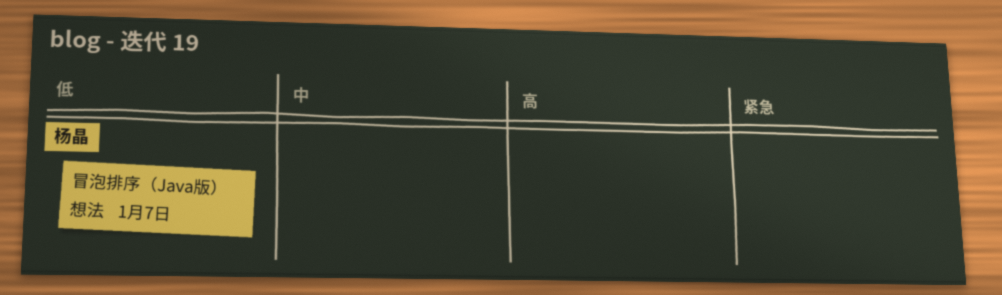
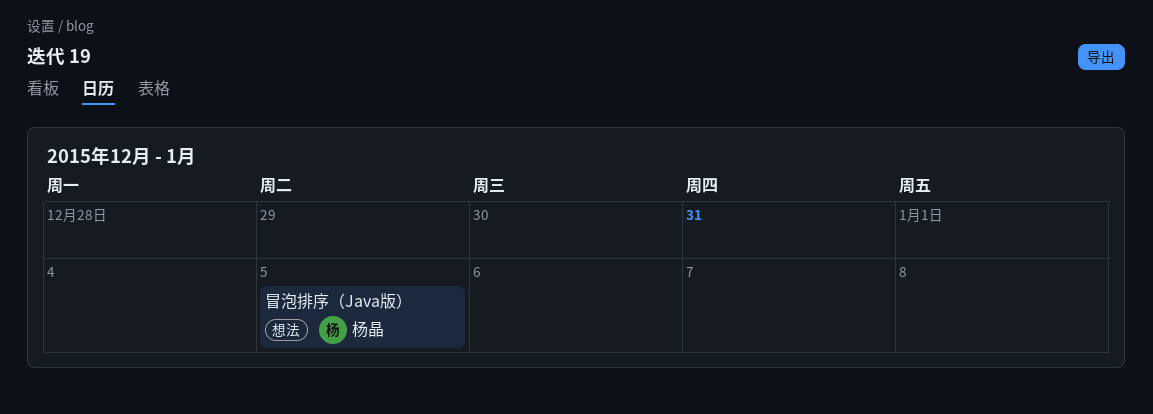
冒泡排序（Java版）, due: Jan 7 -> Jan 5

